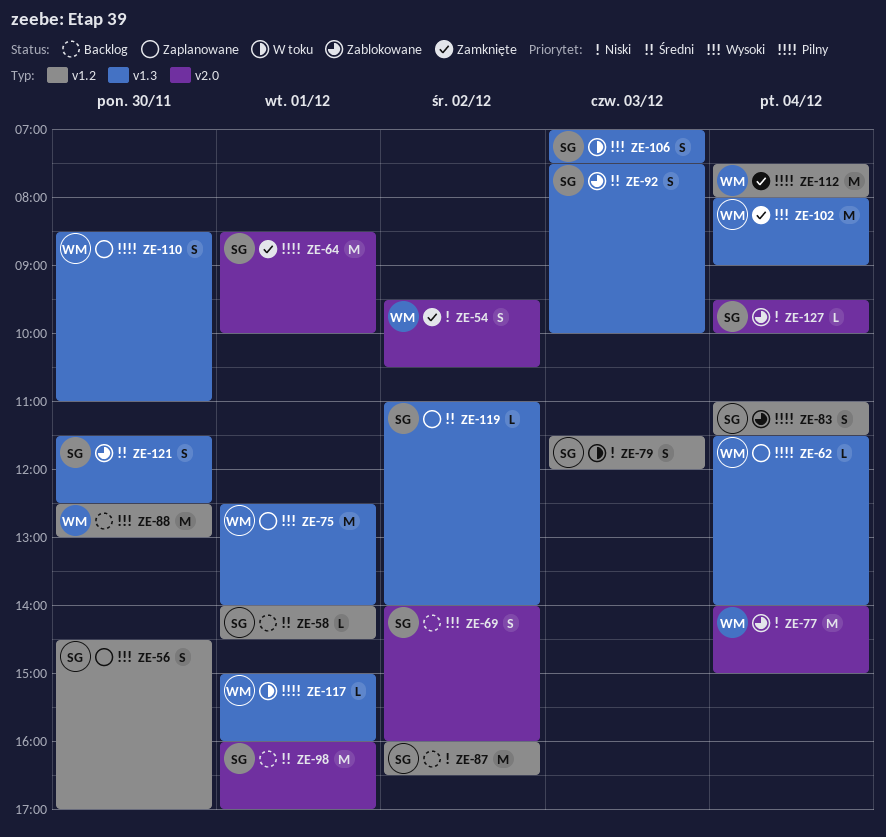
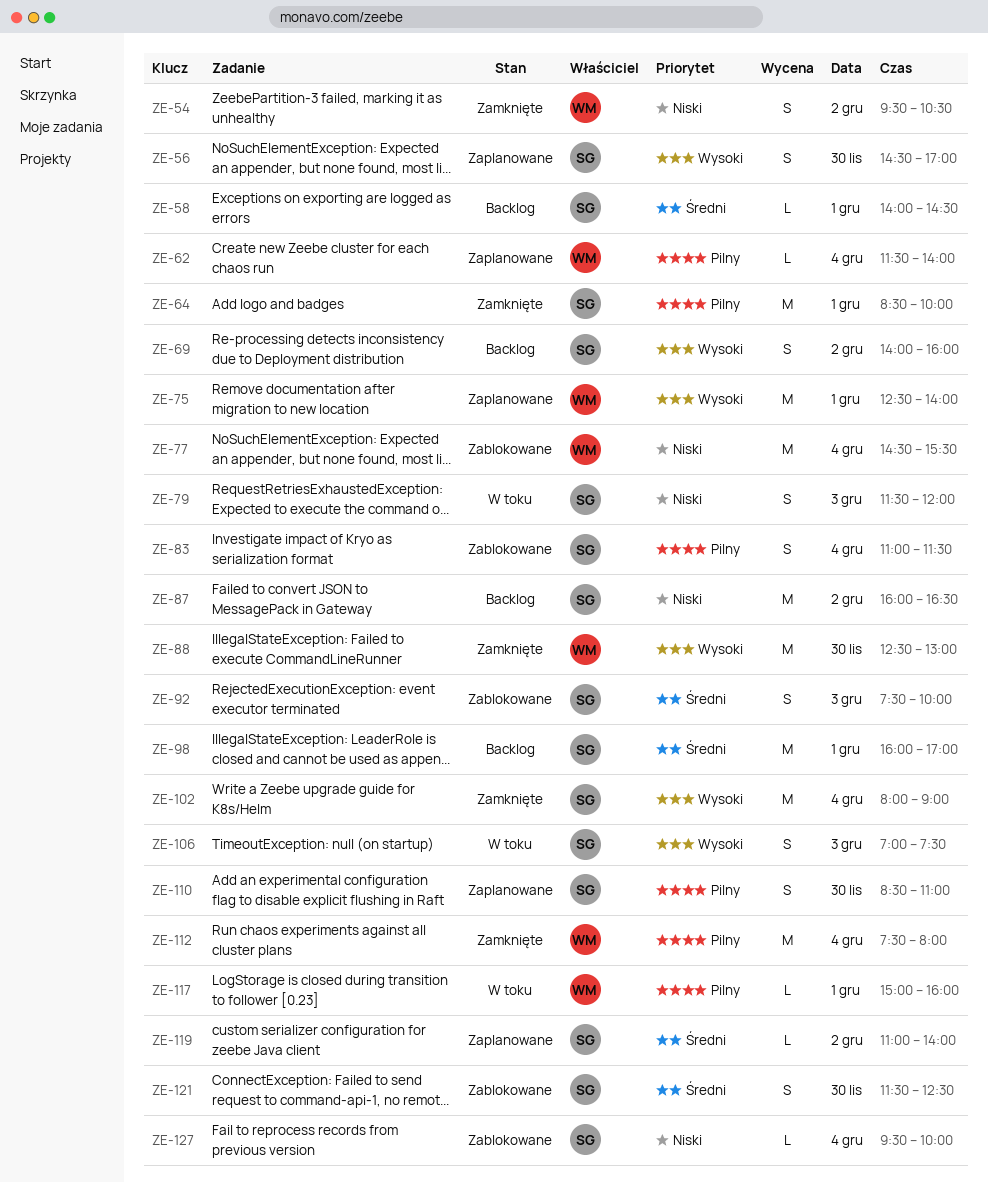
ZE-77, begins: 14:00 -> 14:30
ZE-77, ends: 15:00 -> 15:30
ZE-88, status: Backlog -> Zamknięte
ZE-102, owner: WM -> SG
ZE-110, owner: WM -> SG

